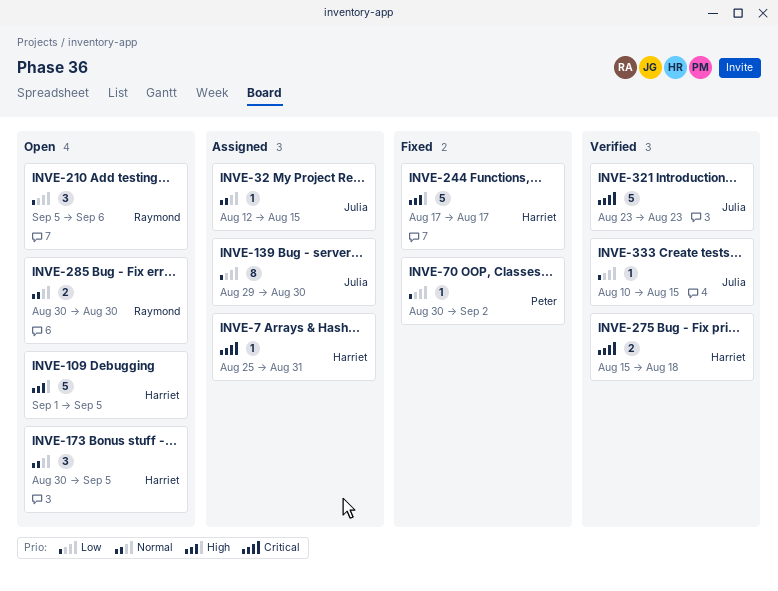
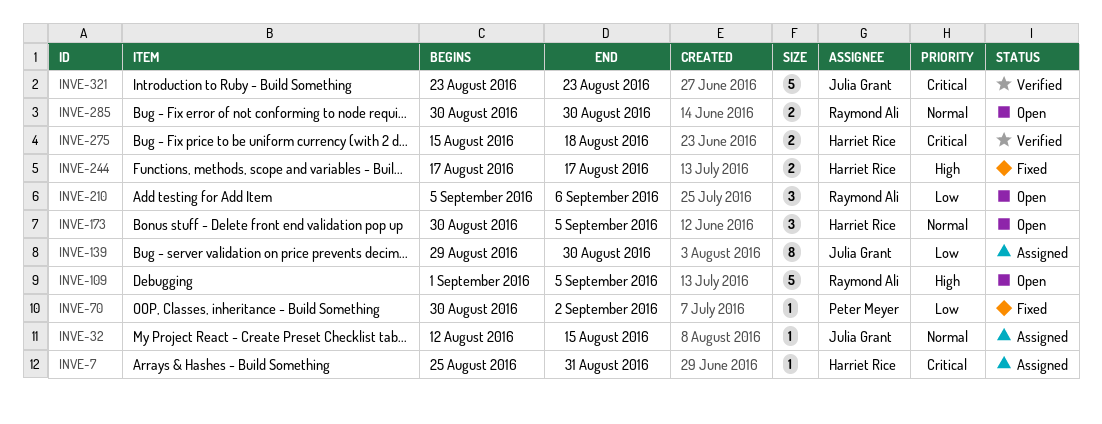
INVE-109, owner: Harriet Rice -> Raymond Ali
INVE-244, estimate: 5 -> 2
INVE-333: present -> none

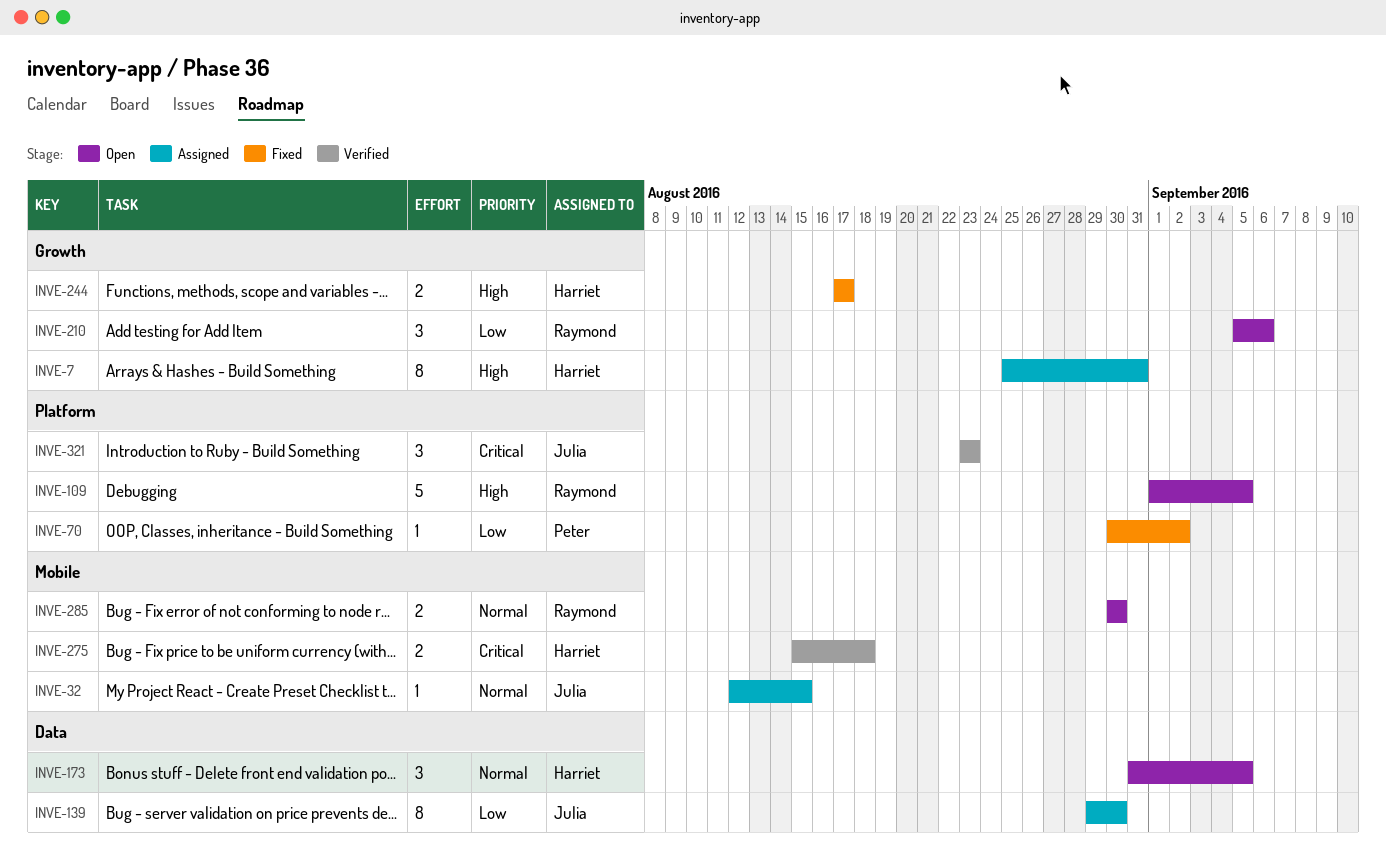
INVE-7, priority: Critical -> High
INVE-7, estimate: 1 -> 8
INVE-173, start: Aug 30 -> Aug 31
INVE-321, estimate: 5 -> 3

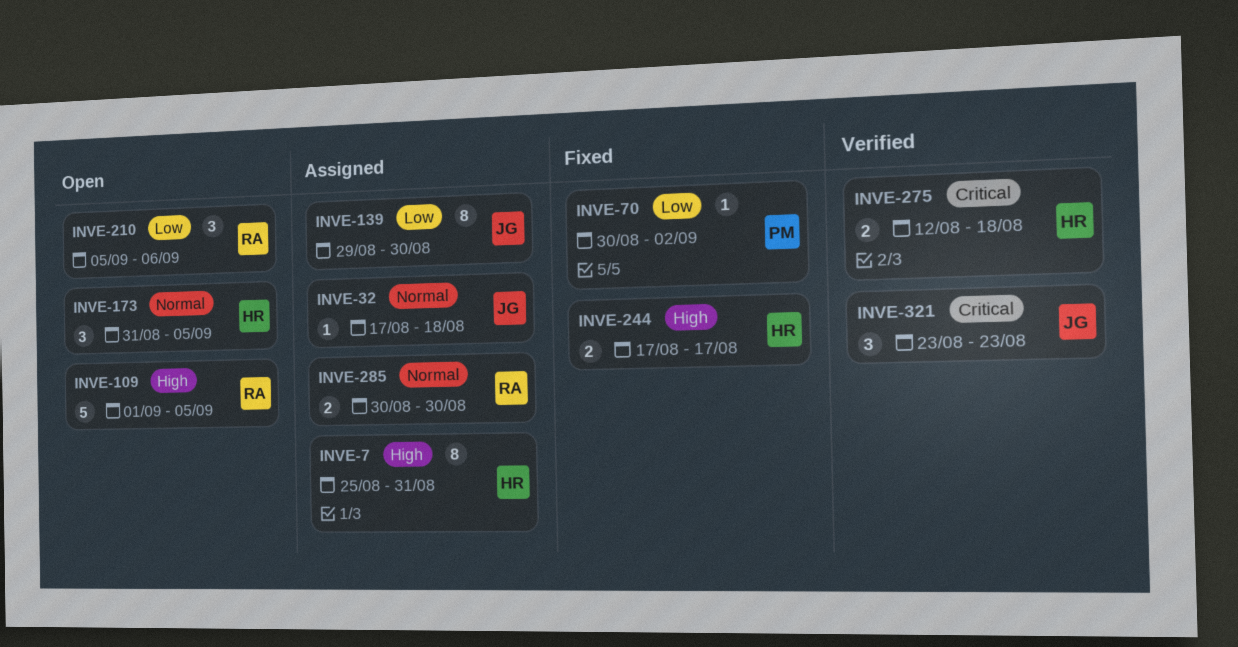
INVE-32, start: Aug 12 -> Aug 17
INVE-32, due: Aug 15 -> Aug 18
INVE-275, start: Aug 15 -> Aug 12
INVE-285, status: Open -> Assigned

